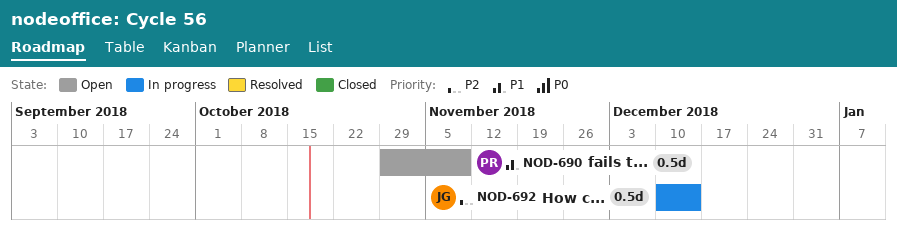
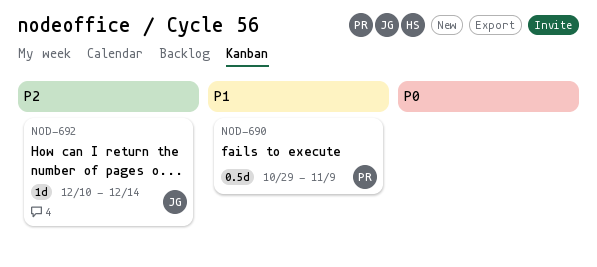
NOD-692, estimate: 0.5d -> 1d

